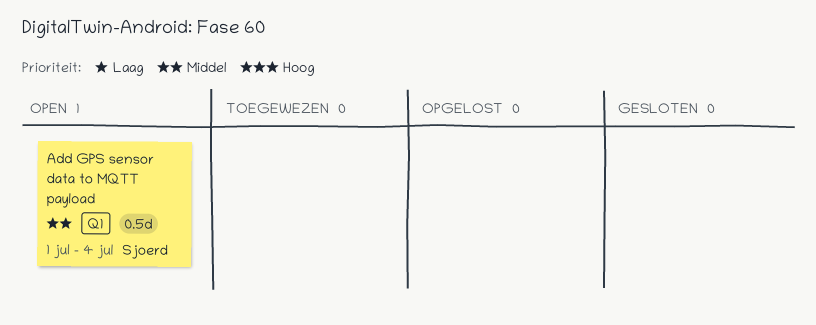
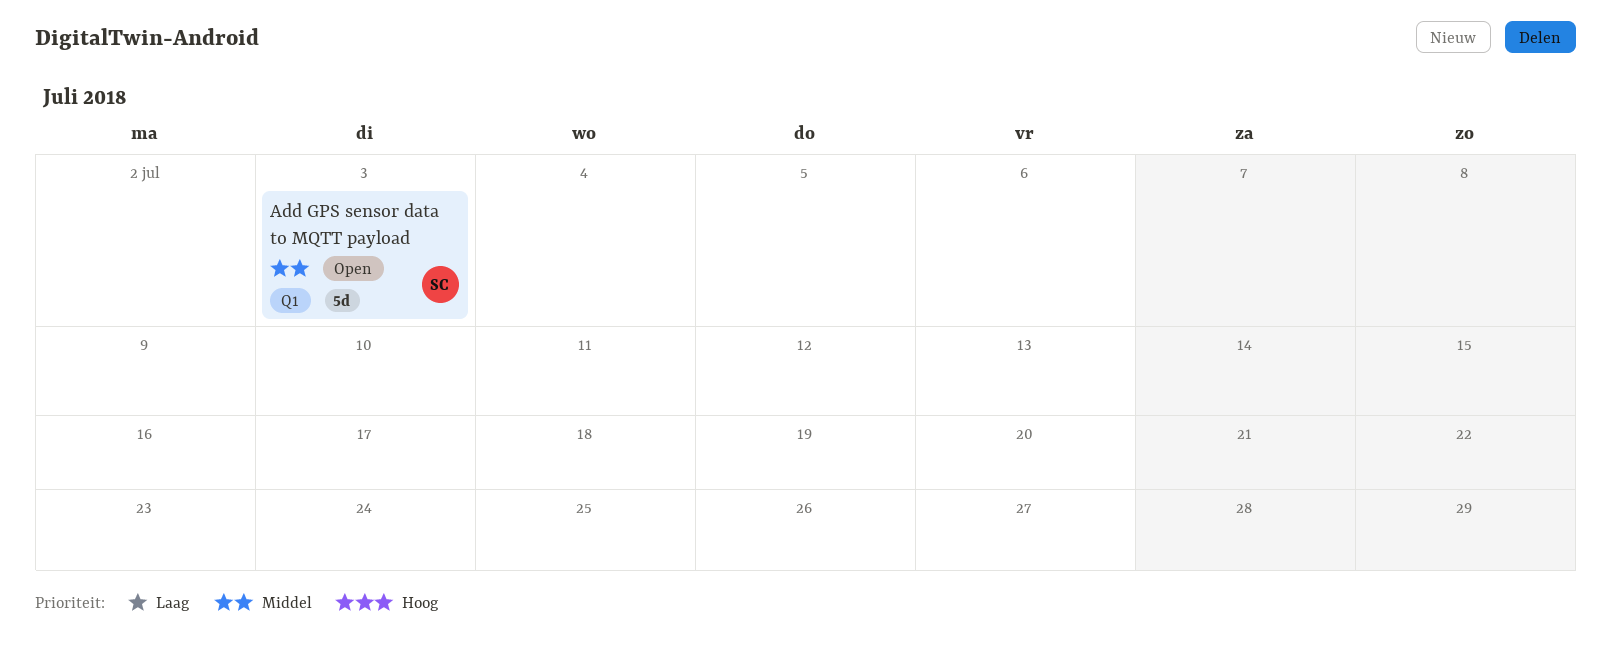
Add GPS sensor data to MQTT payload, estimate: 0.5d -> 5d
Add GPS sensor data to MQTT payload, due: Jul 4 -> Jul 3

